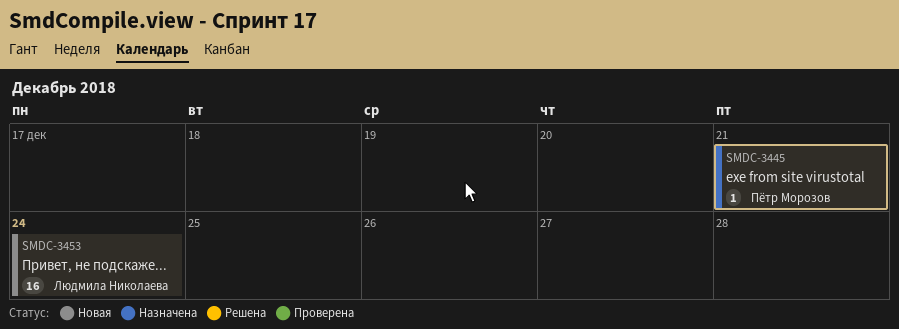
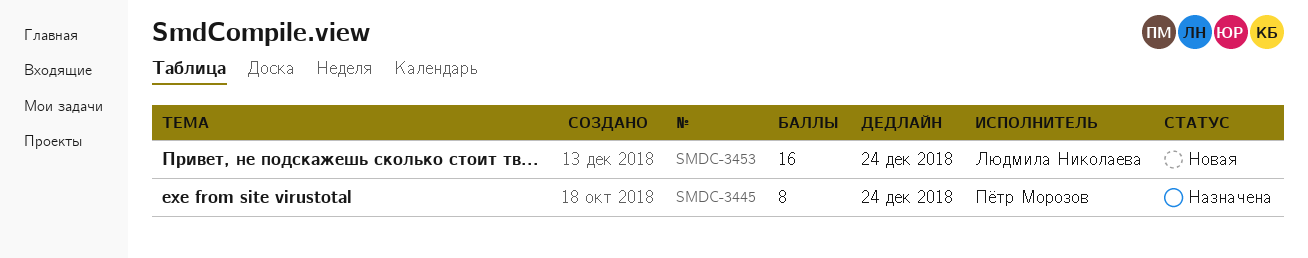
SMDC-3445, estimate: 1 -> 8
SMDC-3445, due: Dec 21 -> Dec 24

